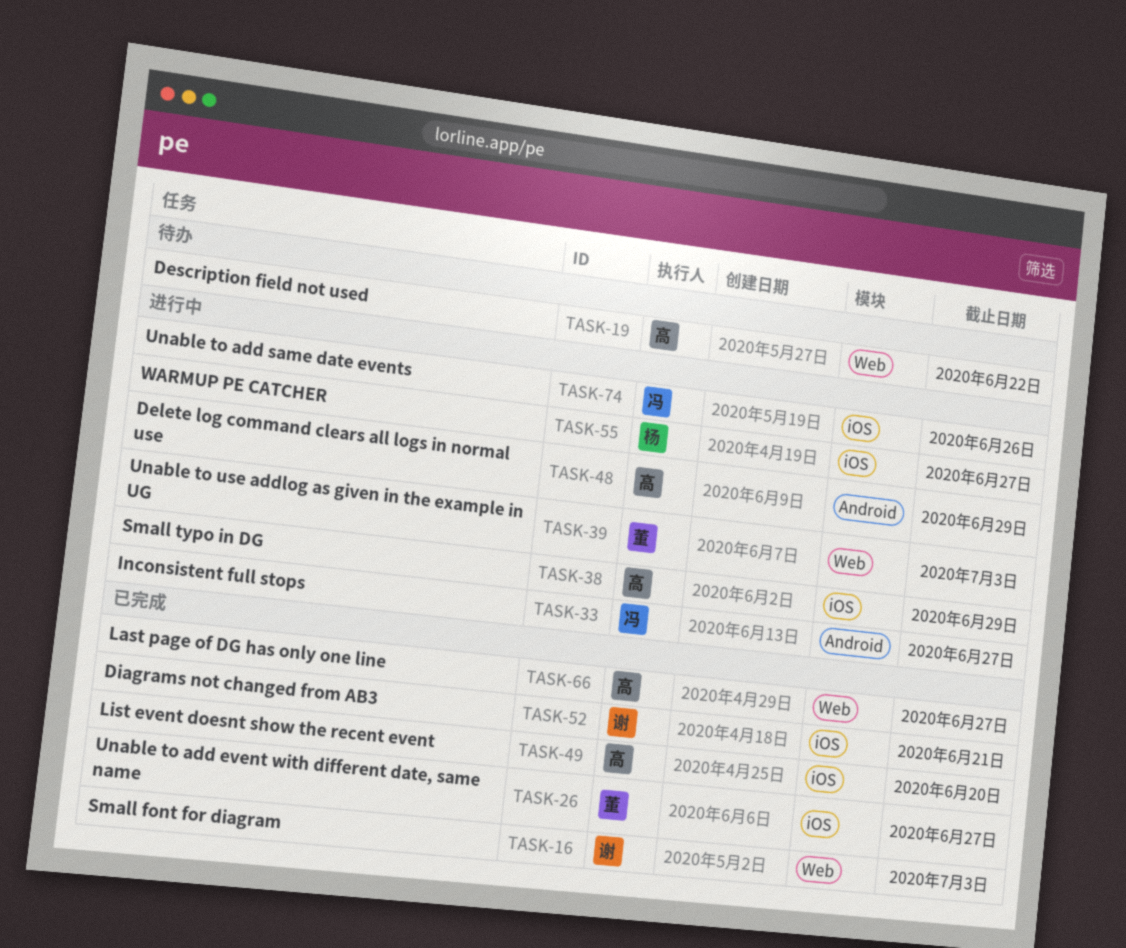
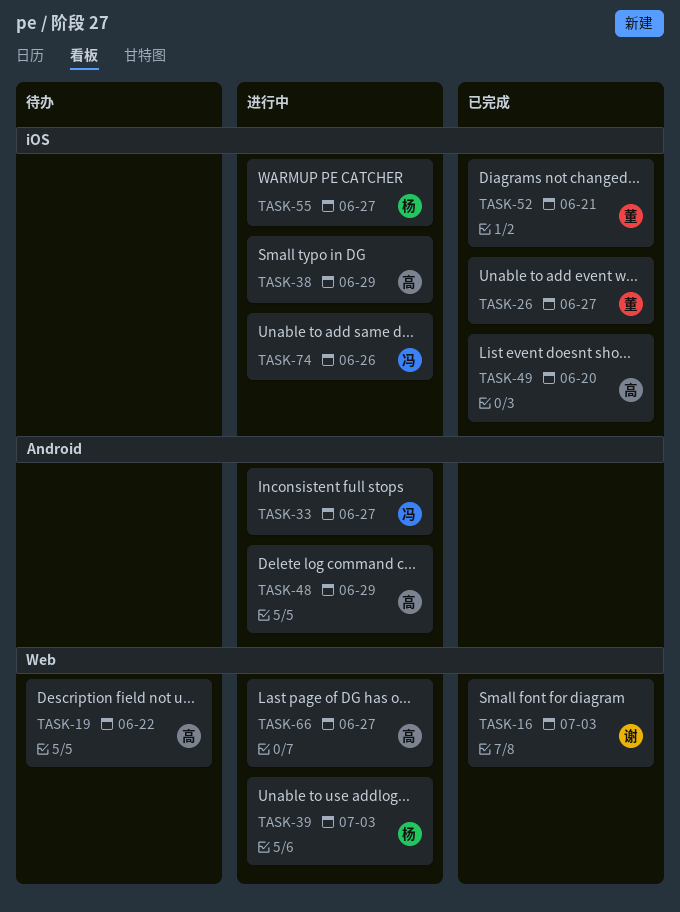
TASK-39, owner: 董 -> 杨
TASK-52, owner: 谢 -> 董
TASK-66, status: 已完成 -> 进行中

